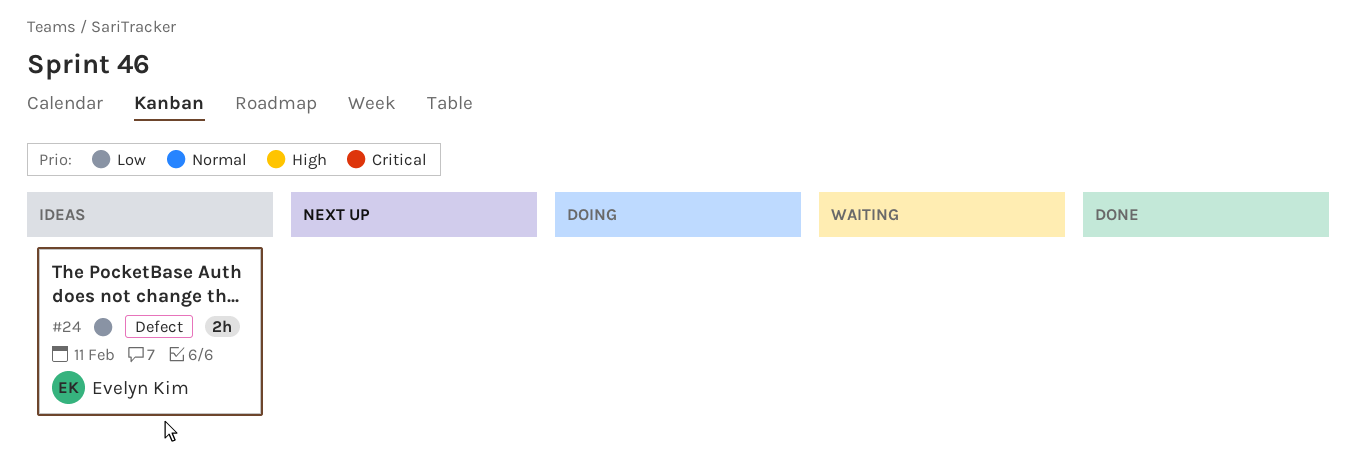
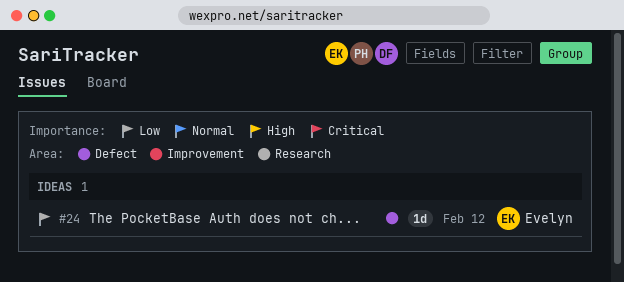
#24, estimate: 2h -> 1d
#24, due: Feb 11 -> Feb 12

